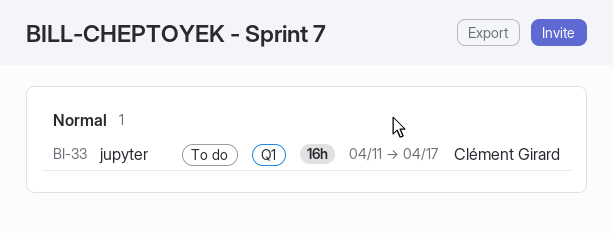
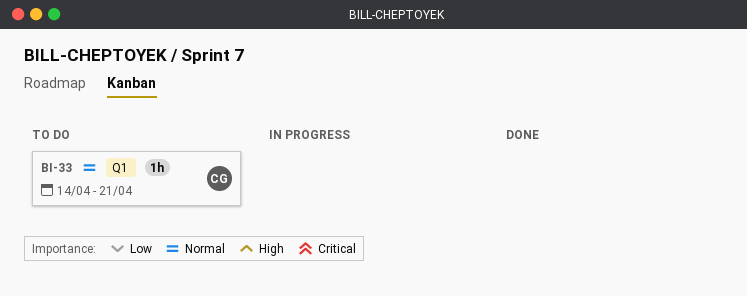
BI-33, estimate: 16h -> 1h
BI-33, start: Apr 11 -> Apr 14
BI-33, due: Apr 17 -> Apr 21

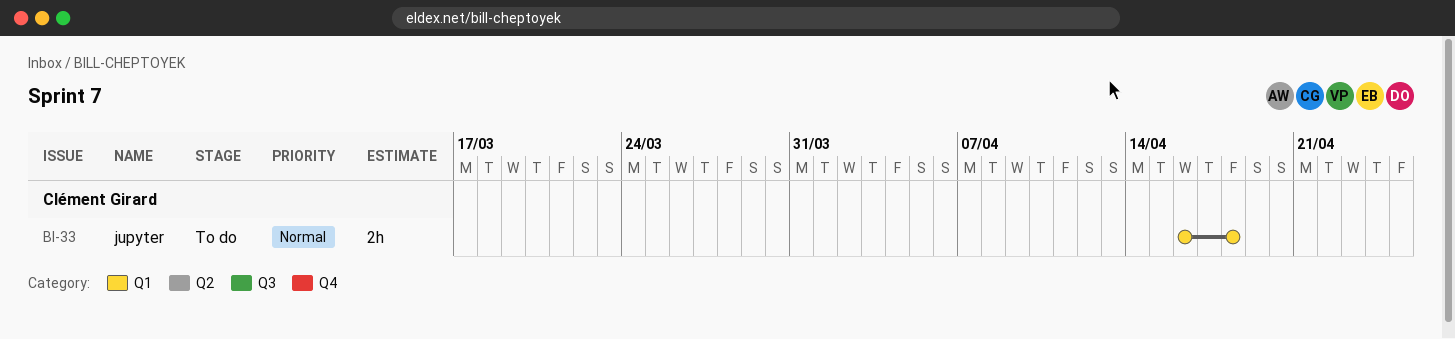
BI-33, estimate: 1h -> 2h
BI-33, start: Apr 14 -> Apr 16
BI-33, due: Apr 21 -> Apr 18

